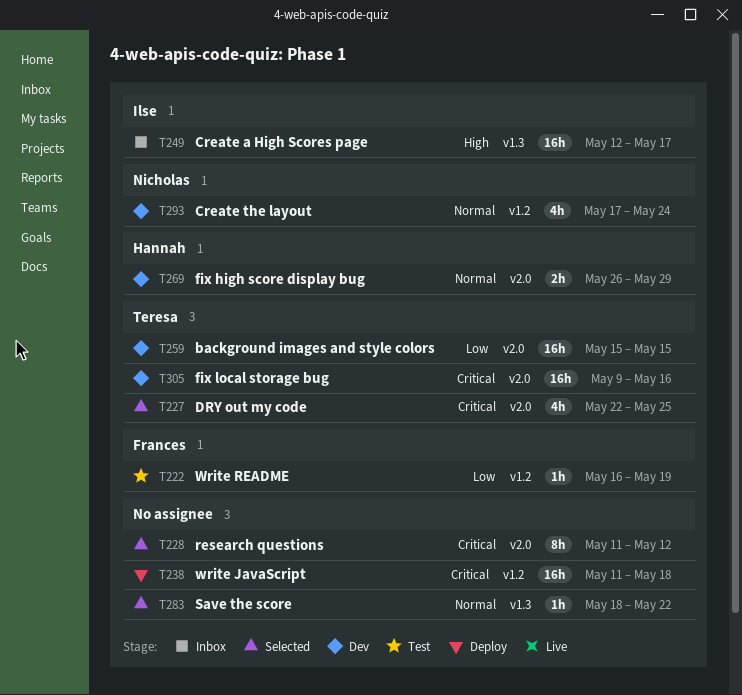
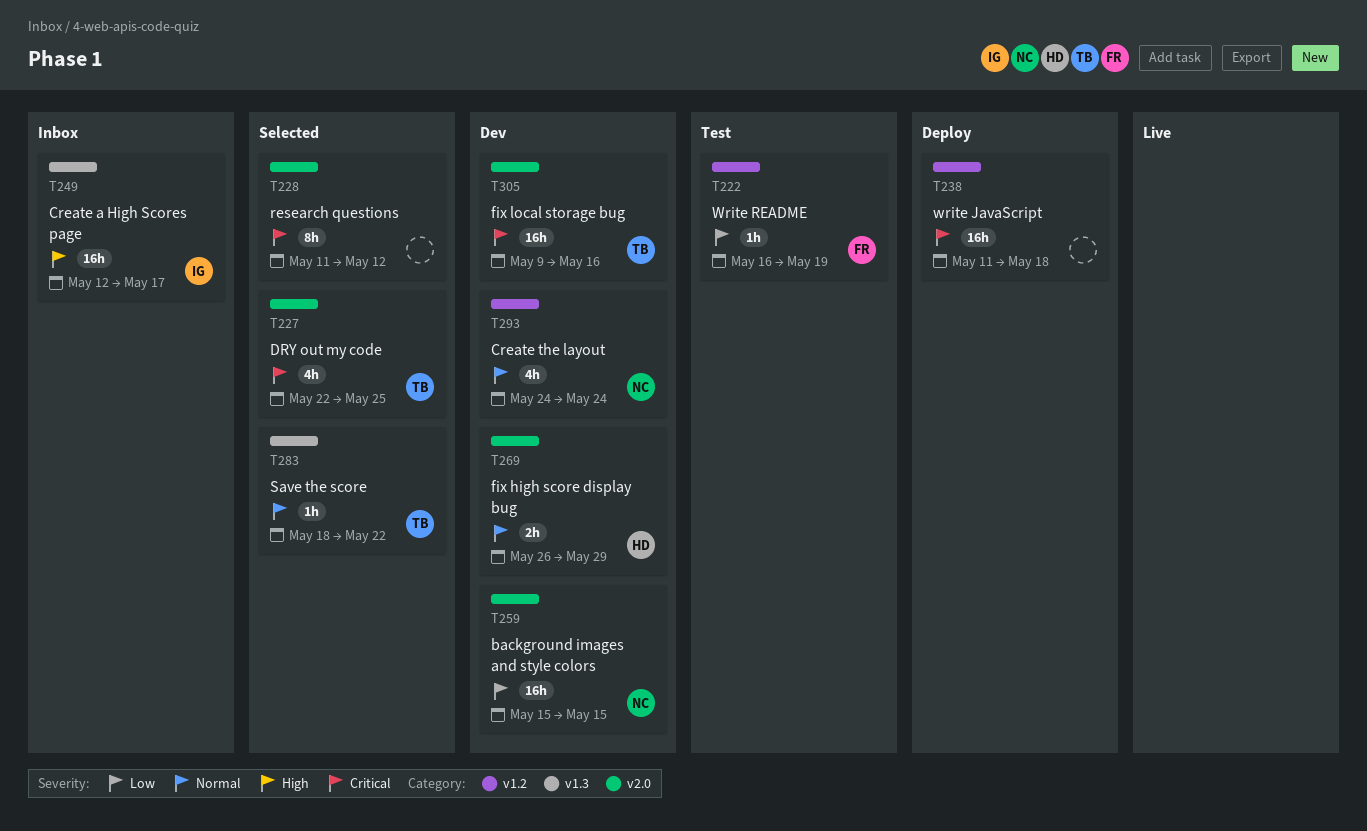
T259, owner: Teresa -> Nicholas
T283, owner: none -> Teresa
T293, start: May 17 -> May 24

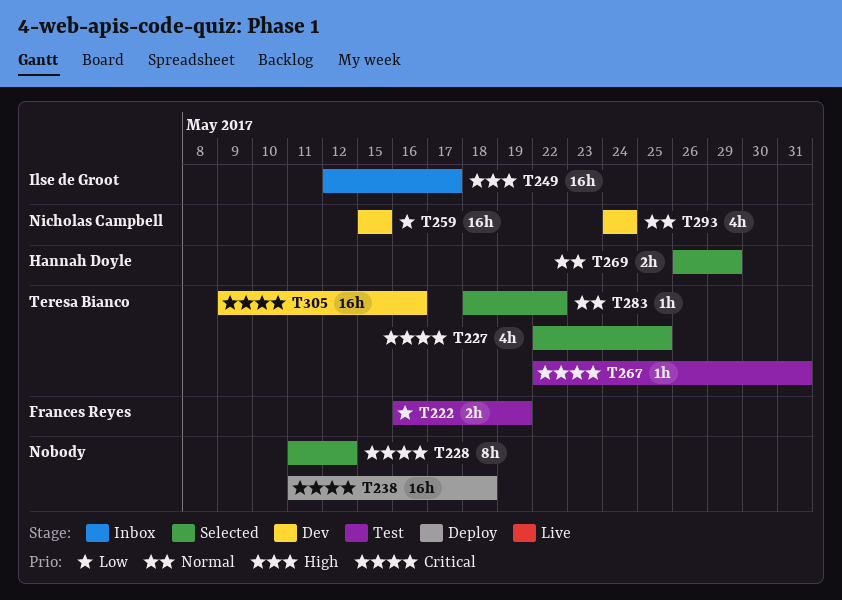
T222, estimate: 1h -> 2h
T267: none -> present
T269, status: Dev -> Selected

